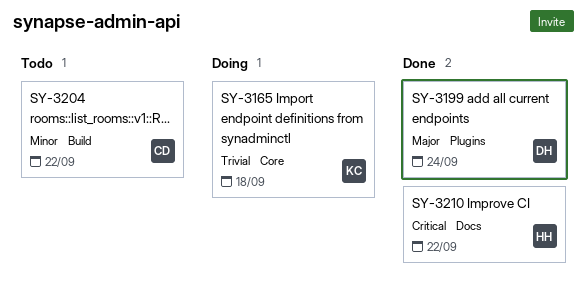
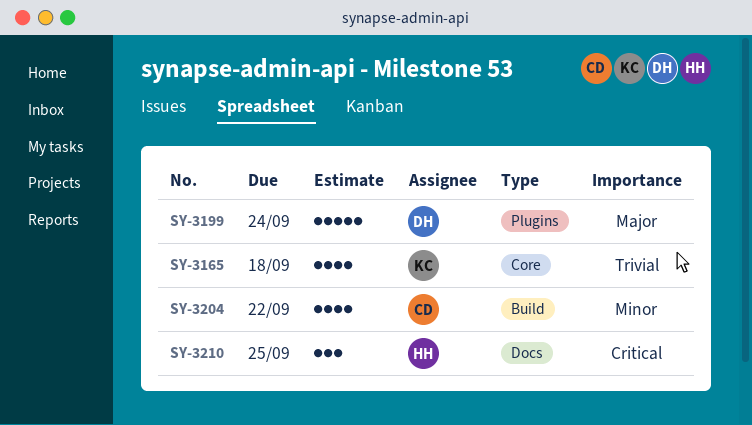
SY-3210, due: Sep 22 -> Sep 25

